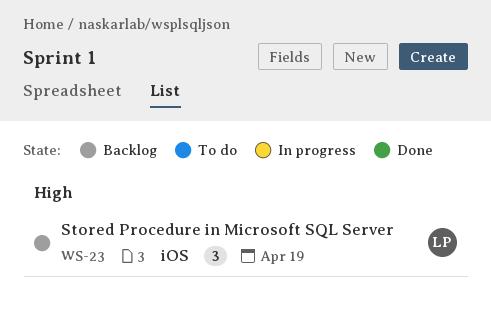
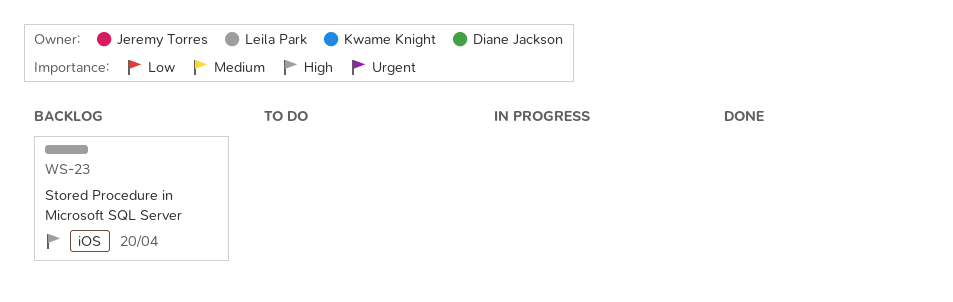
WS-23, due: Apr 19 -> Apr 20

